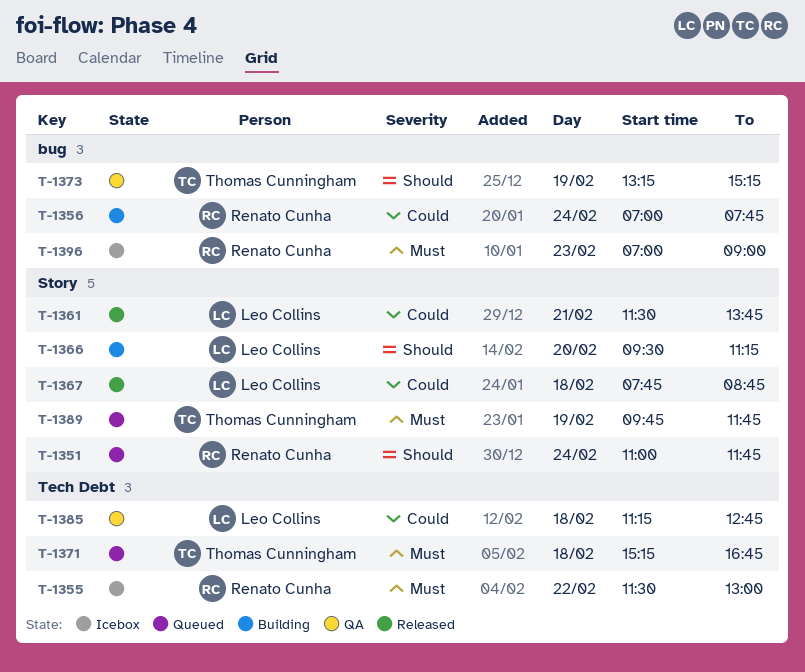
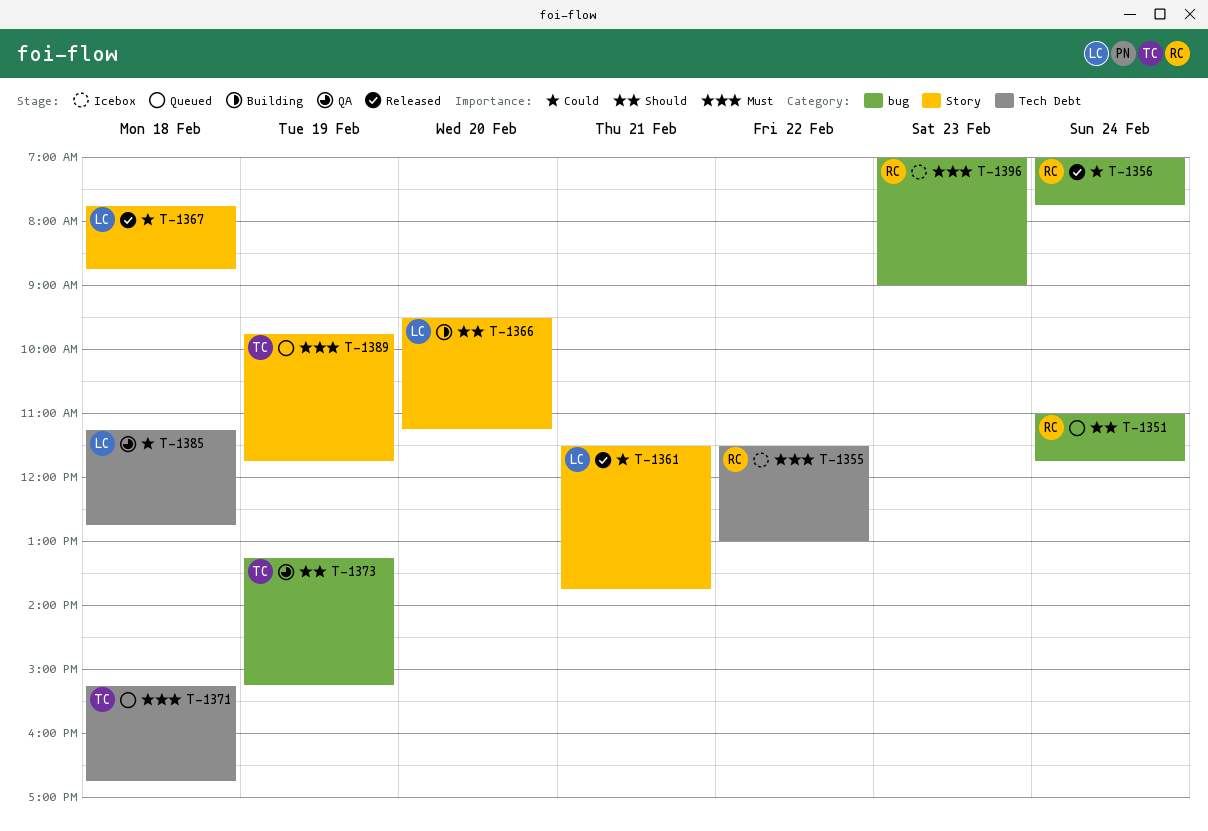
T-1351, label: Story -> bug
T-1356, status: Building -> Released

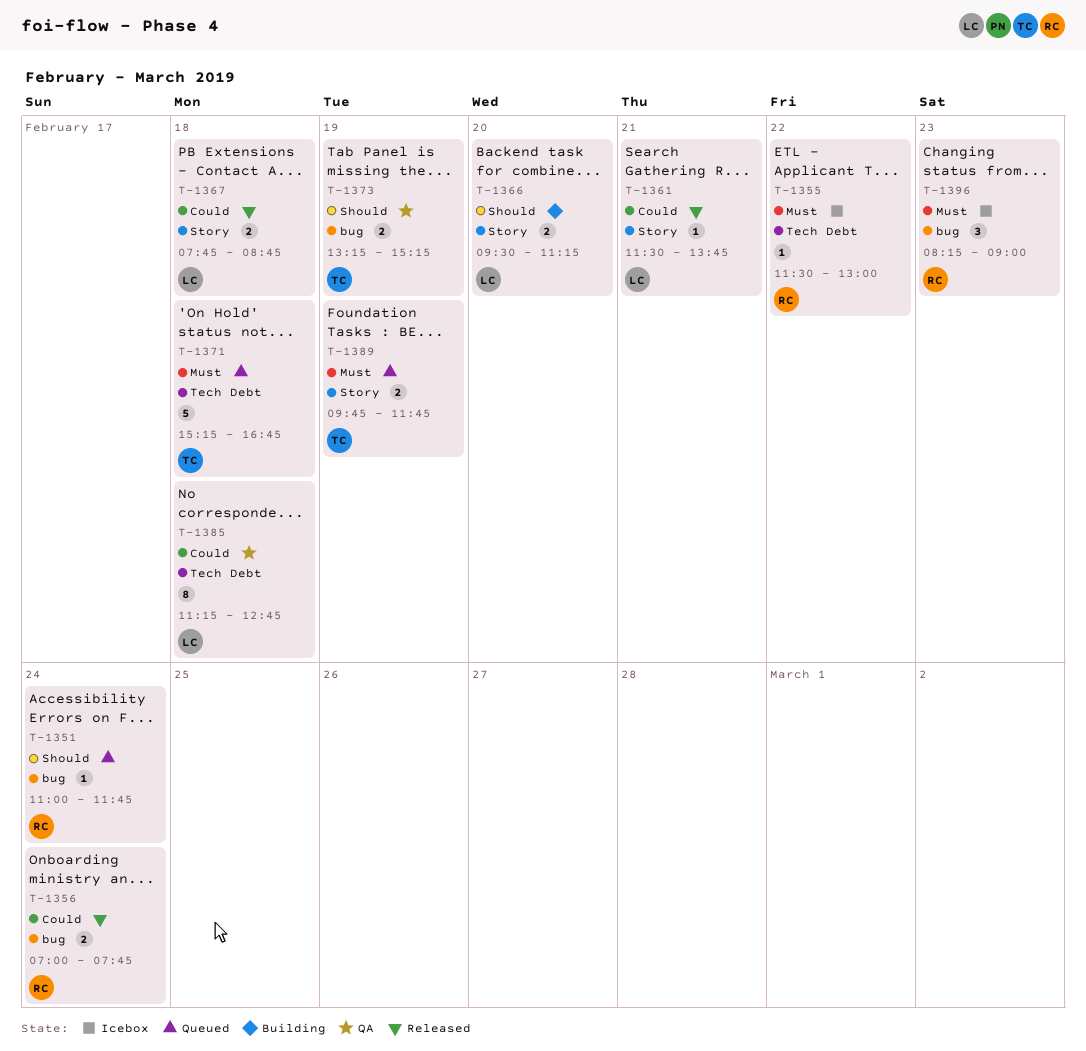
T-1396, begins: 07:00 -> 08:15

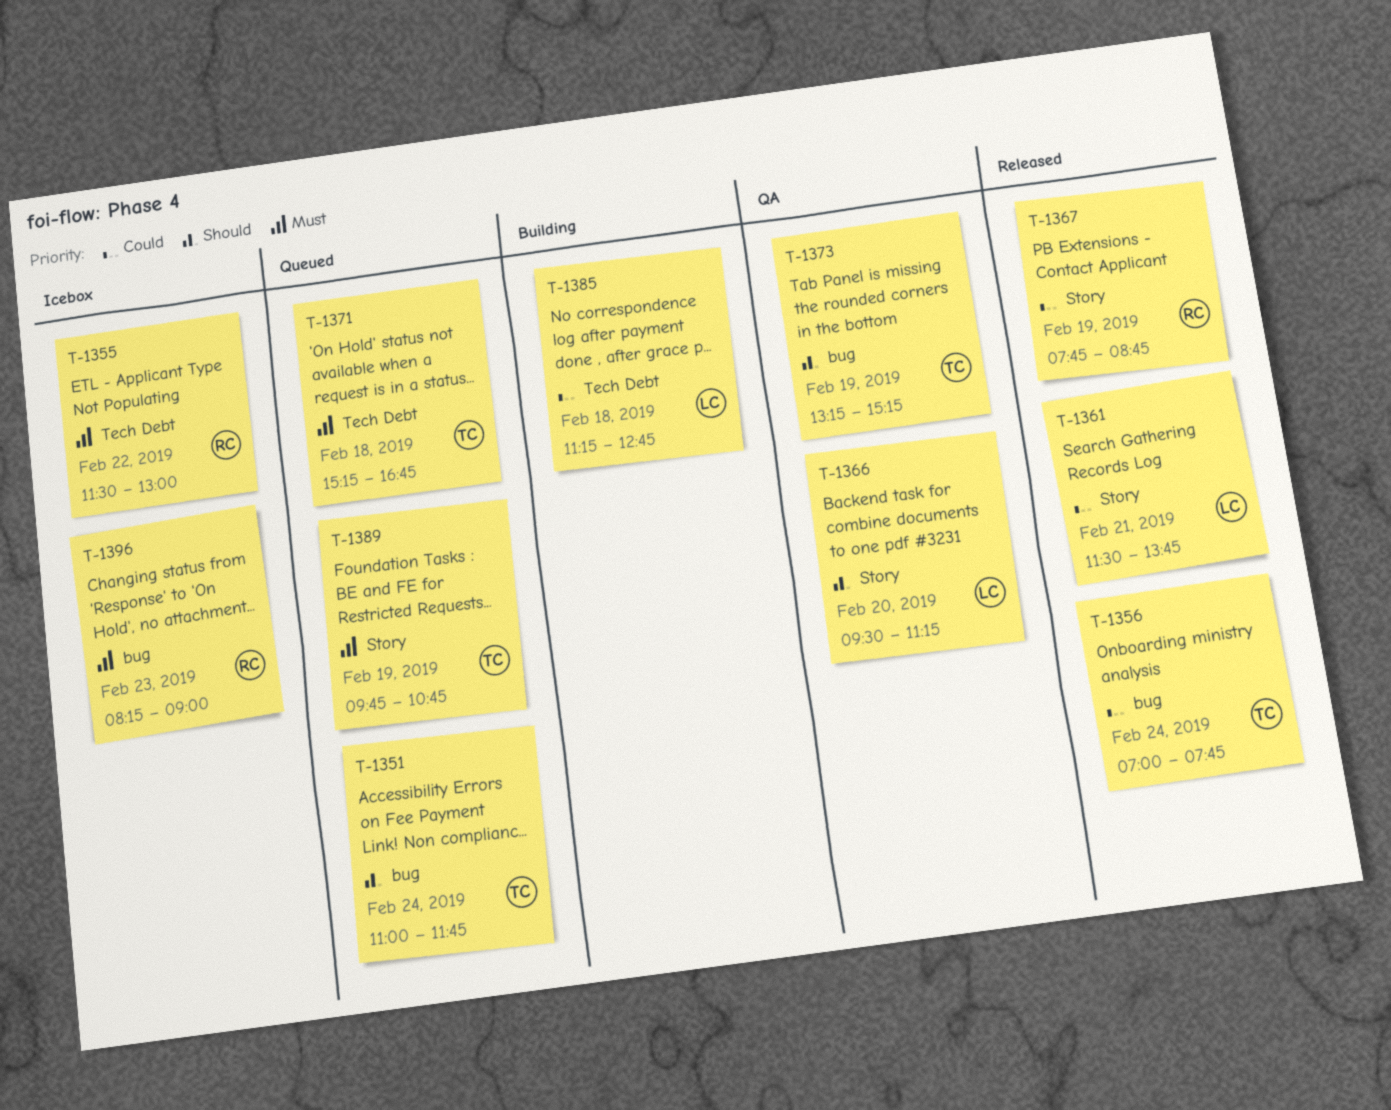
T-1351, owner: RC -> TC
T-1356, owner: RC -> TC
T-1366, status: Building -> QA
T-1367, owner: LC -> RC
T-1367, day: Feb 18 -> Feb 19
T-1385, status: QA -> Building
T-1389, ends: 11:45 -> 10:45

